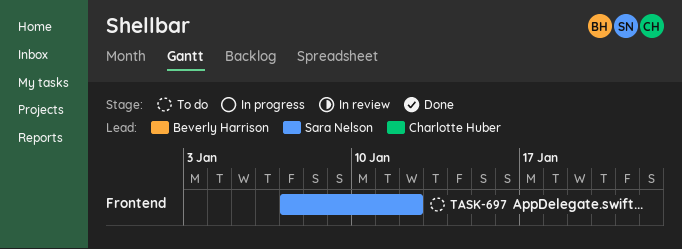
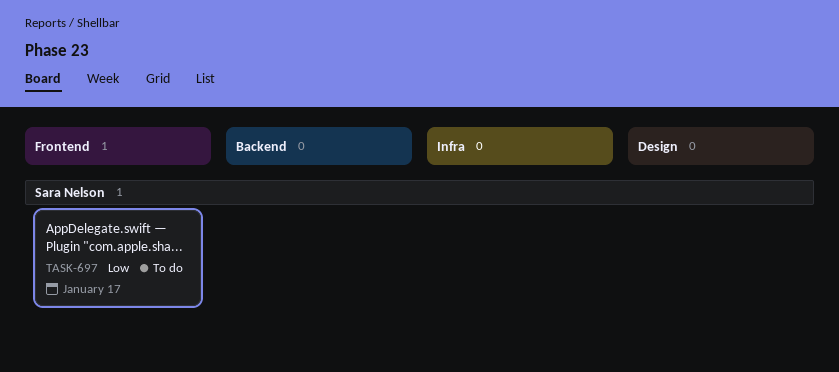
TASK-697, due: Jan 12 -> Jan 17

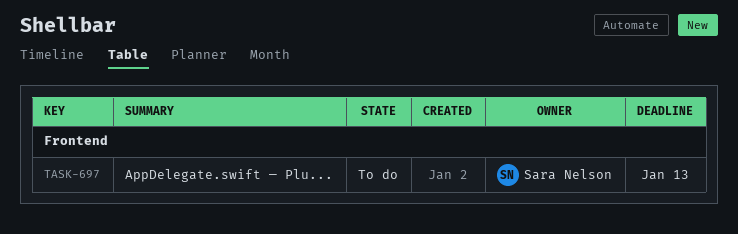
TASK-697, due: Jan 17 -> Jan 13

